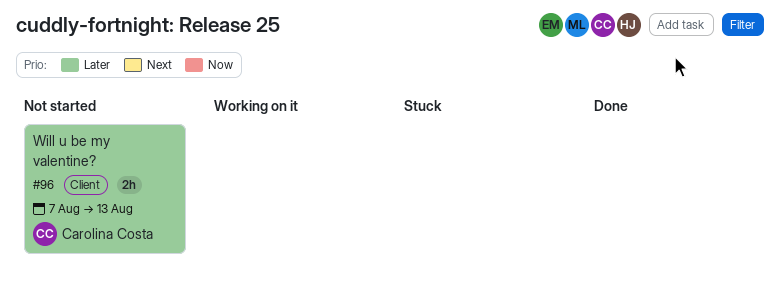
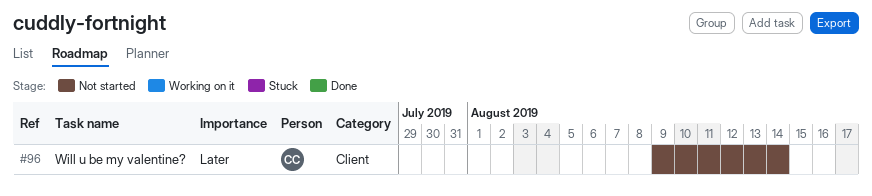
#96, start: Aug 7 -> Aug 9
#96, due: Aug 13 -> Aug 14

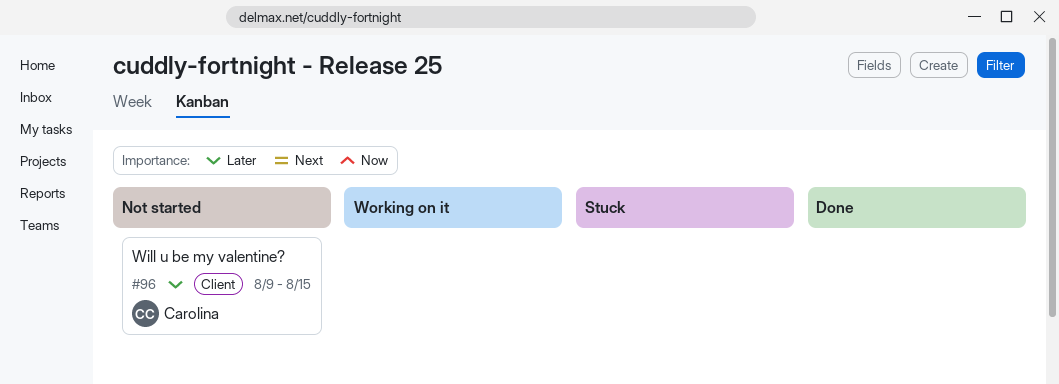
#96, due: Aug 14 -> Aug 15

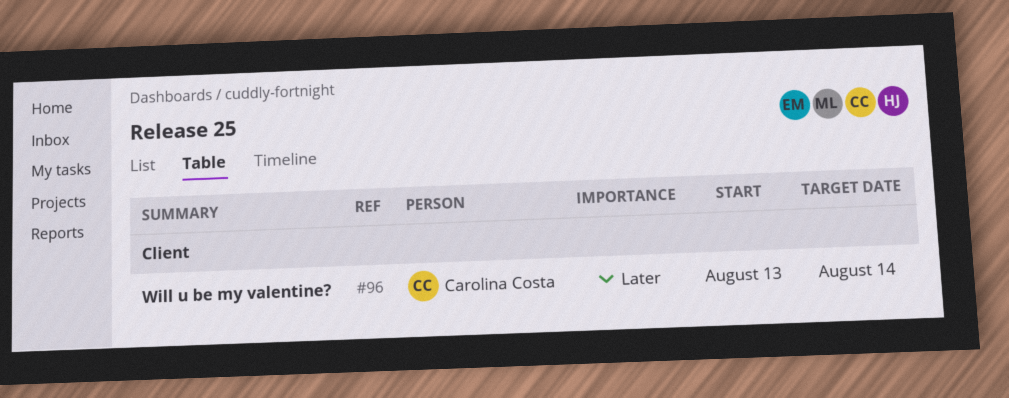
#96, start: Aug 9 -> Aug 13
#96, due: Aug 15 -> Aug 14

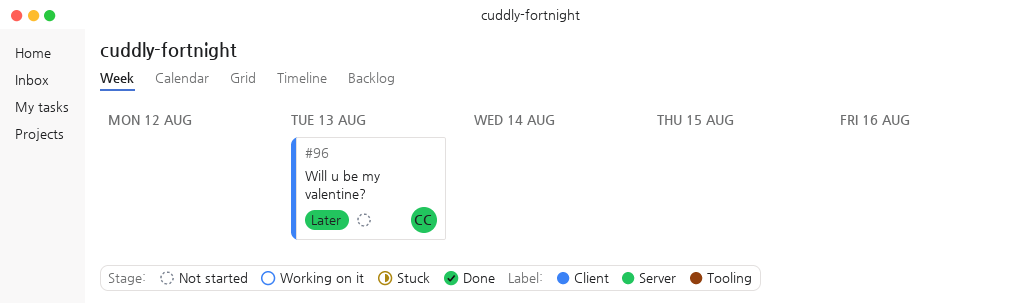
#96, due: Aug 14 -> Aug 13

